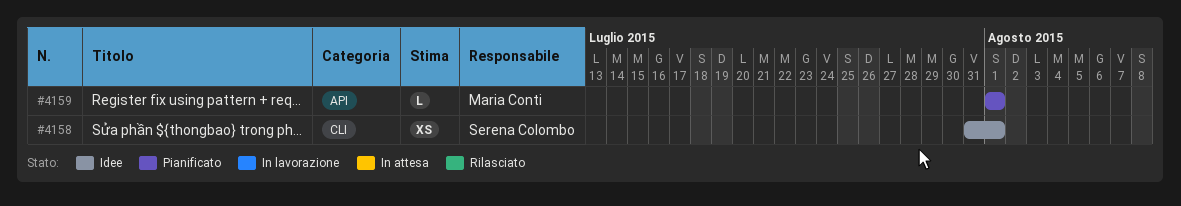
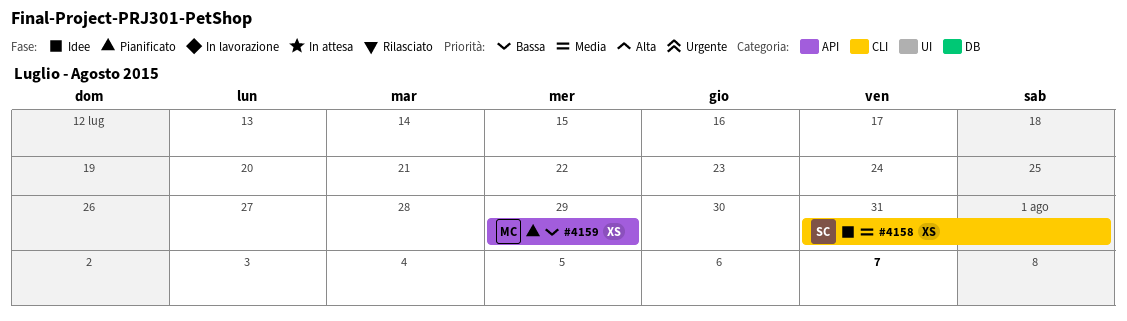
#4159, estimate: L -> XS
#4159, start: Aug 1 -> Jul 29
#4159, due: Aug 1 -> Jul 29

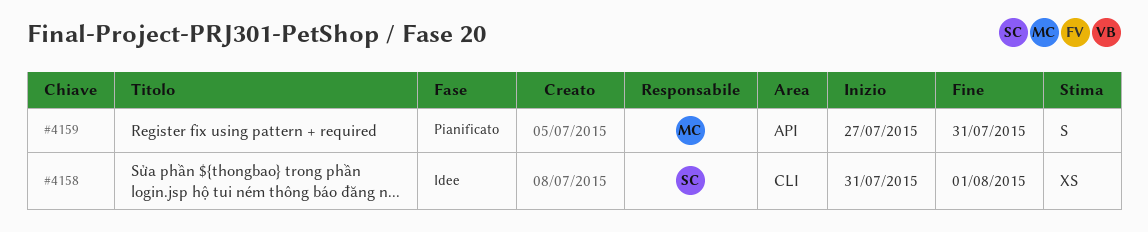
#4159, estimate: XS -> S
#4159, start: Jul 29 -> Jul 27
#4159, due: Jul 29 -> Jul 31

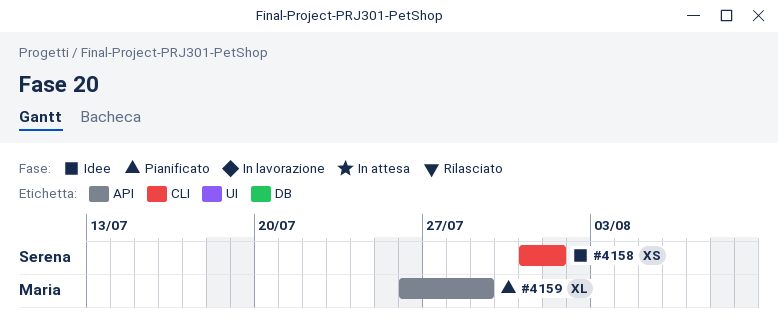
#4159, estimate: S -> XL
#4159, start: Jul 27 -> Jul 26
#4159, due: Jul 31 -> Jul 29

